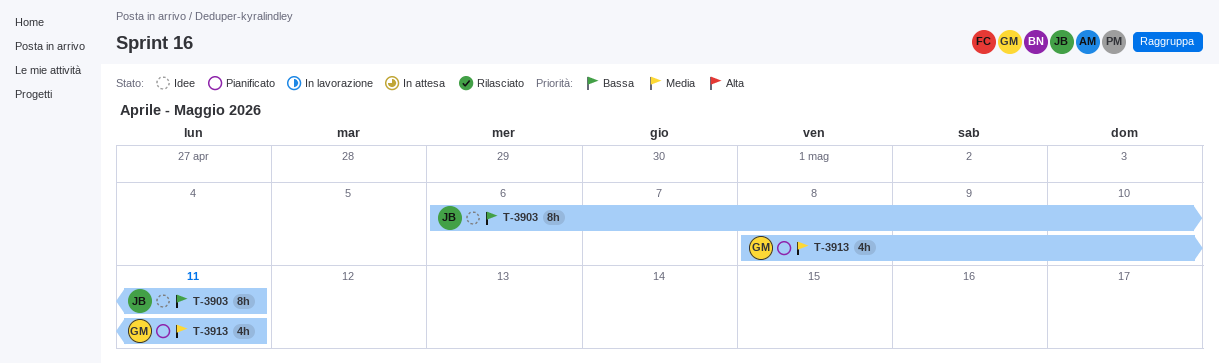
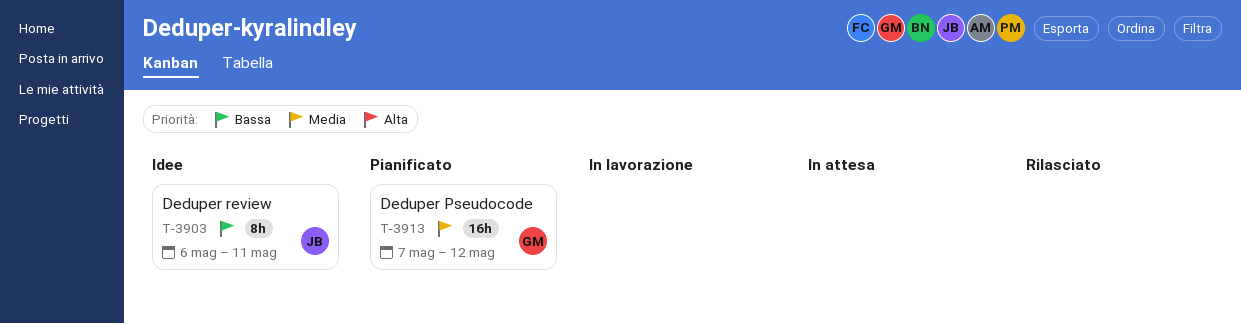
T-3913, estimate: 4h -> 16h
T-3913, start: May 8 -> May 7
T-3913, due: May 11 -> May 12

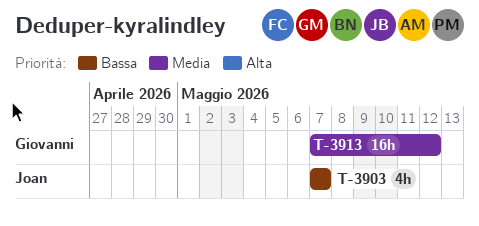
T-3903, estimate: 8h -> 4h
T-3903, start: May 6 -> May 7
T-3903, due: May 11 -> May 7

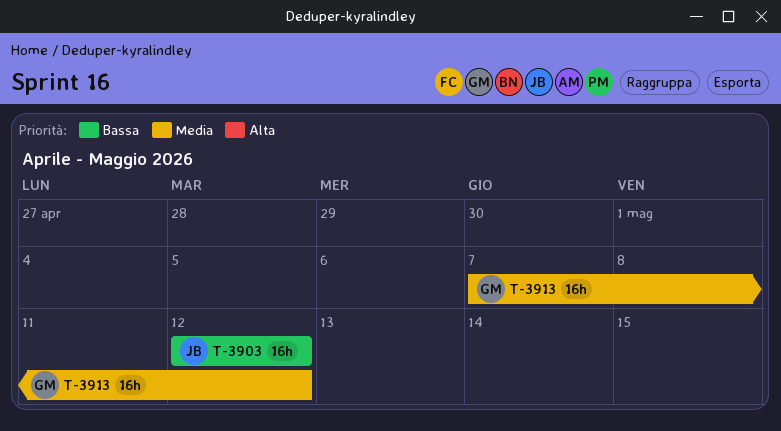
T-3903, estimate: 4h -> 16h
T-3903, start: May 7 -> May 12
T-3903, due: May 7 -> May 12

